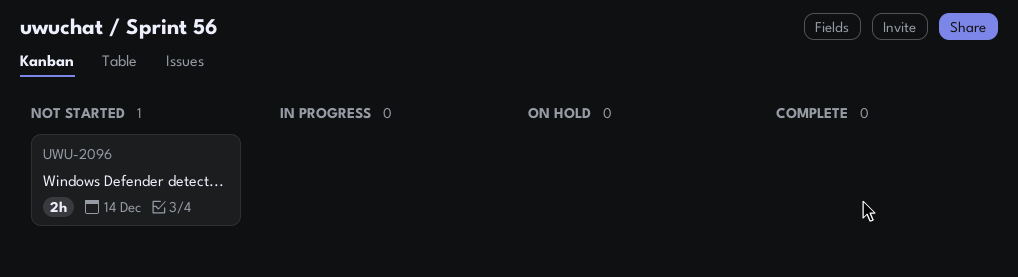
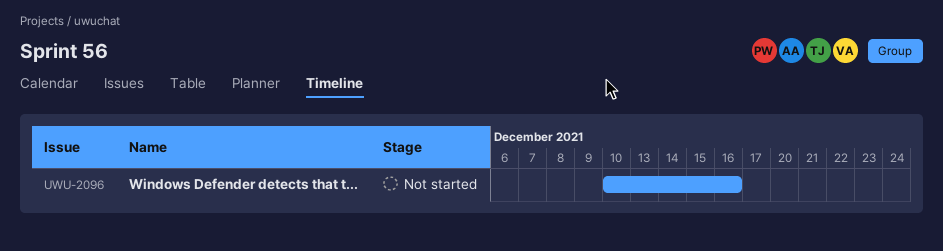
UWU-2096, due: Dec 14 -> Dec 16

